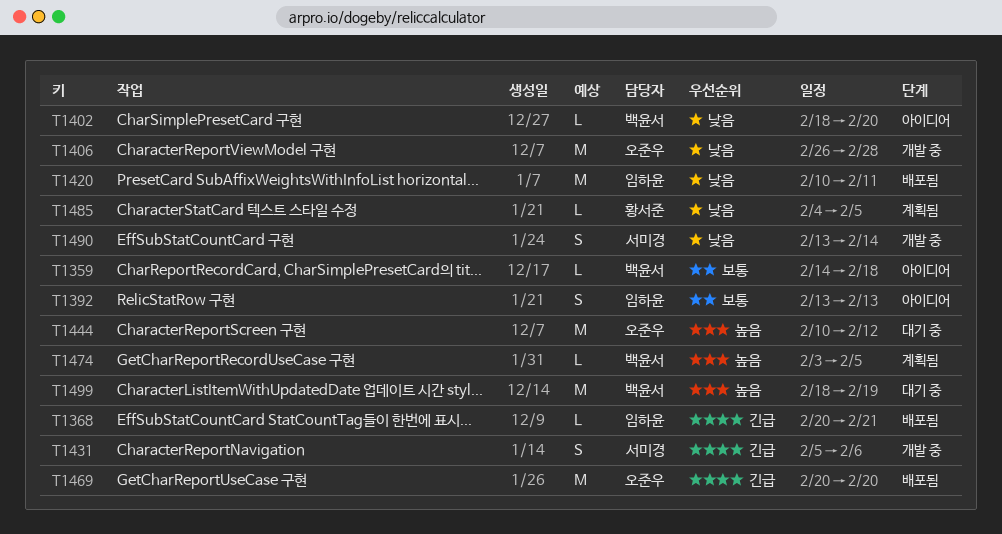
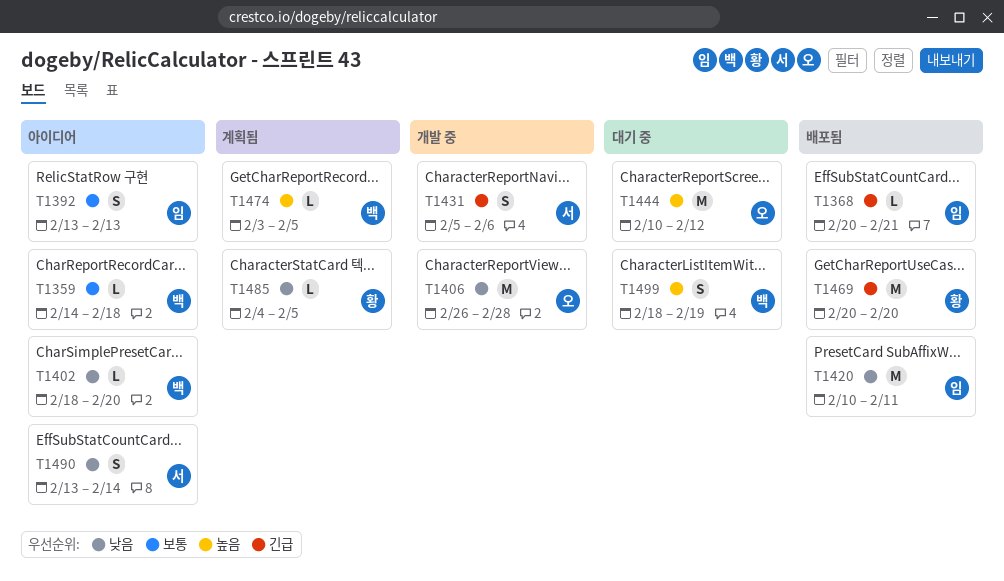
T1469, owner: 오준우 -> 황서준
T1490, status: 개발 중 -> 아이디어
T1499, estimate: M -> S

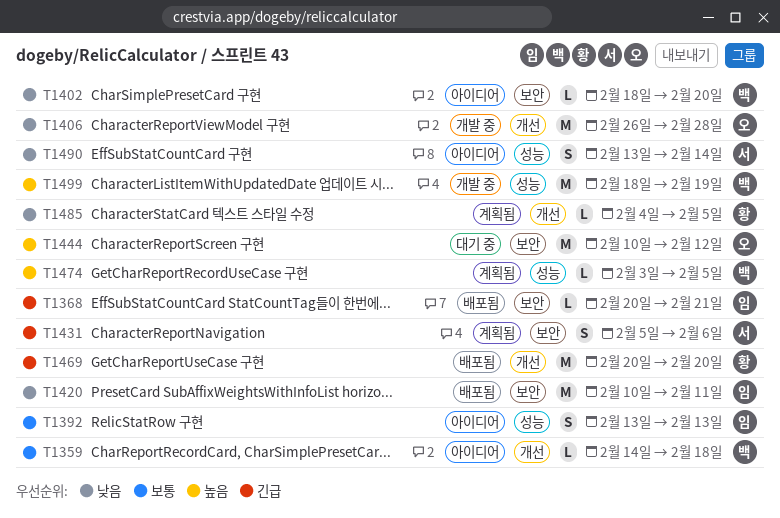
T1431, status: 개발 중 -> 계획됨
T1499, status: 대기 중 -> 개발 중
T1499, estimate: S -> M

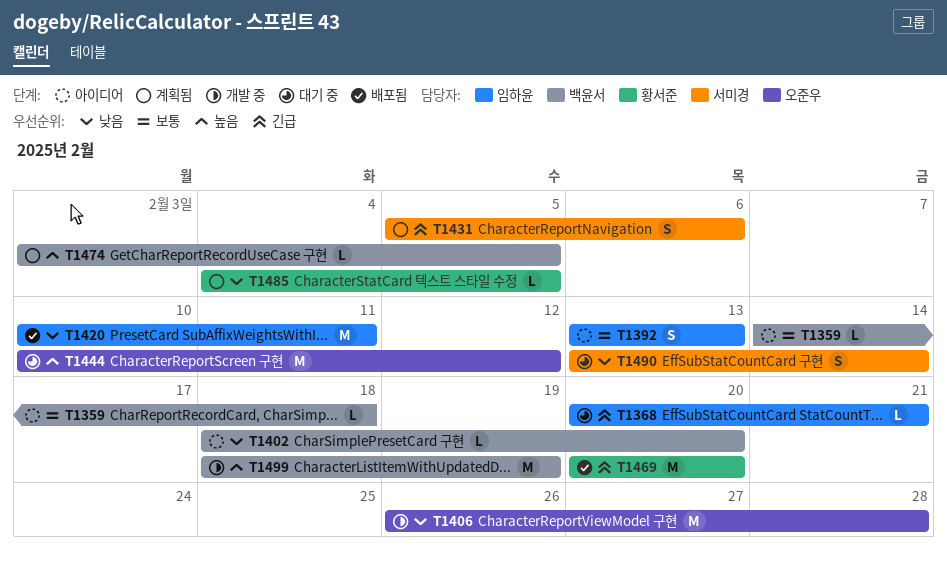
T1368, status: 배포됨 -> 대기 중
T1490, status: 아이디어 -> 대기 중

